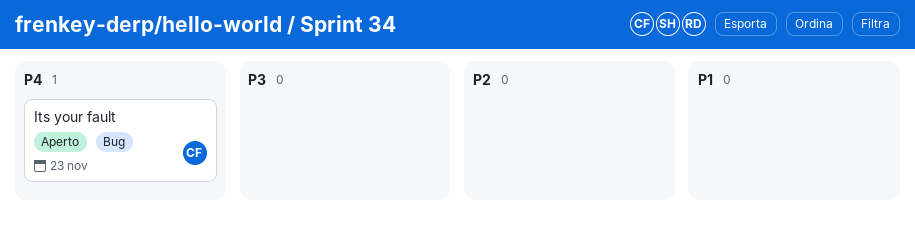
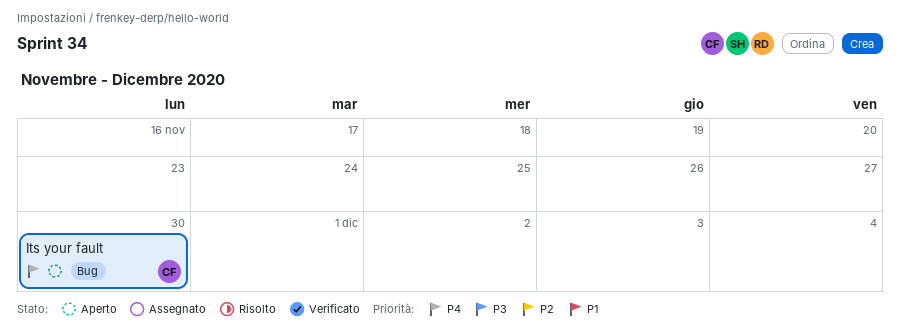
Its your fault, due: Nov 23 -> Nov 30

